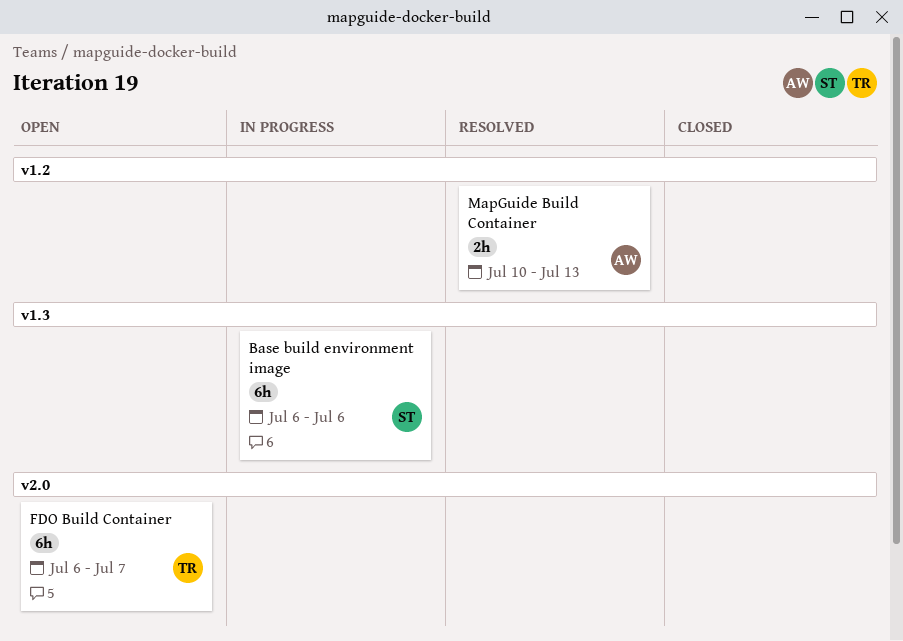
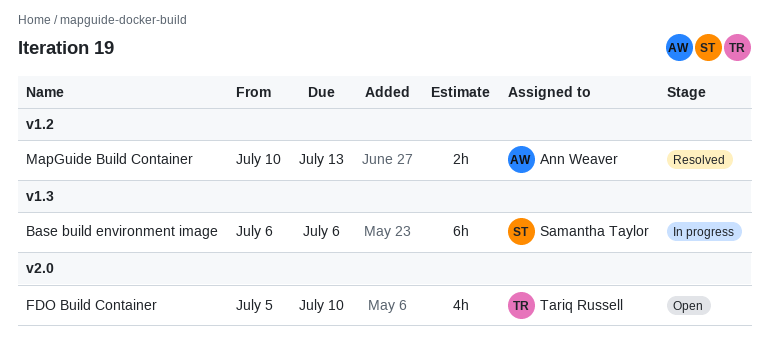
FDO Build Container, estimate: 6h -> 4h
FDO Build Container, start: Jul 6 -> Jul 5
FDO Build Container, due: Jul 7 -> Jul 10

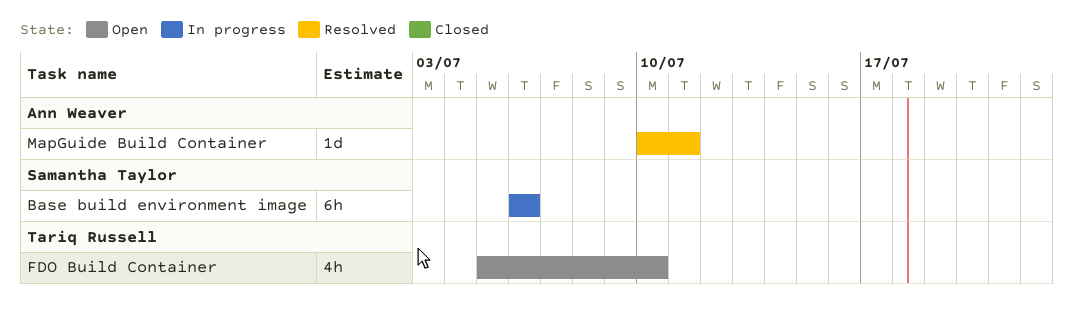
MapGuide Build Container, estimate: 2h -> 1d
MapGuide Build Container, due: Jul 13 -> Jul 11

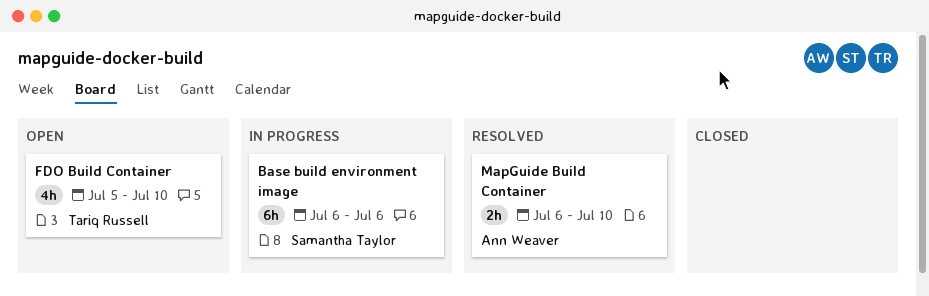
MapGuide Build Container, estimate: 1d -> 2h
MapGuide Build Container, start: Jul 10 -> Jul 6
MapGuide Build Container, due: Jul 11 -> Jul 10

